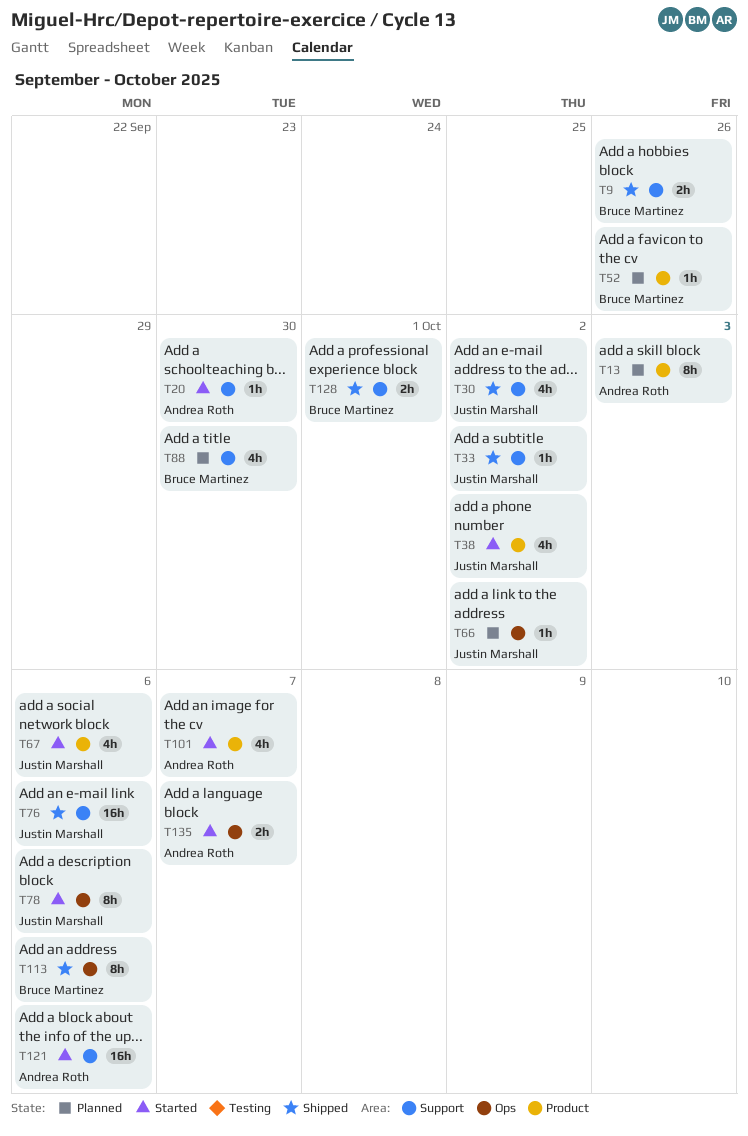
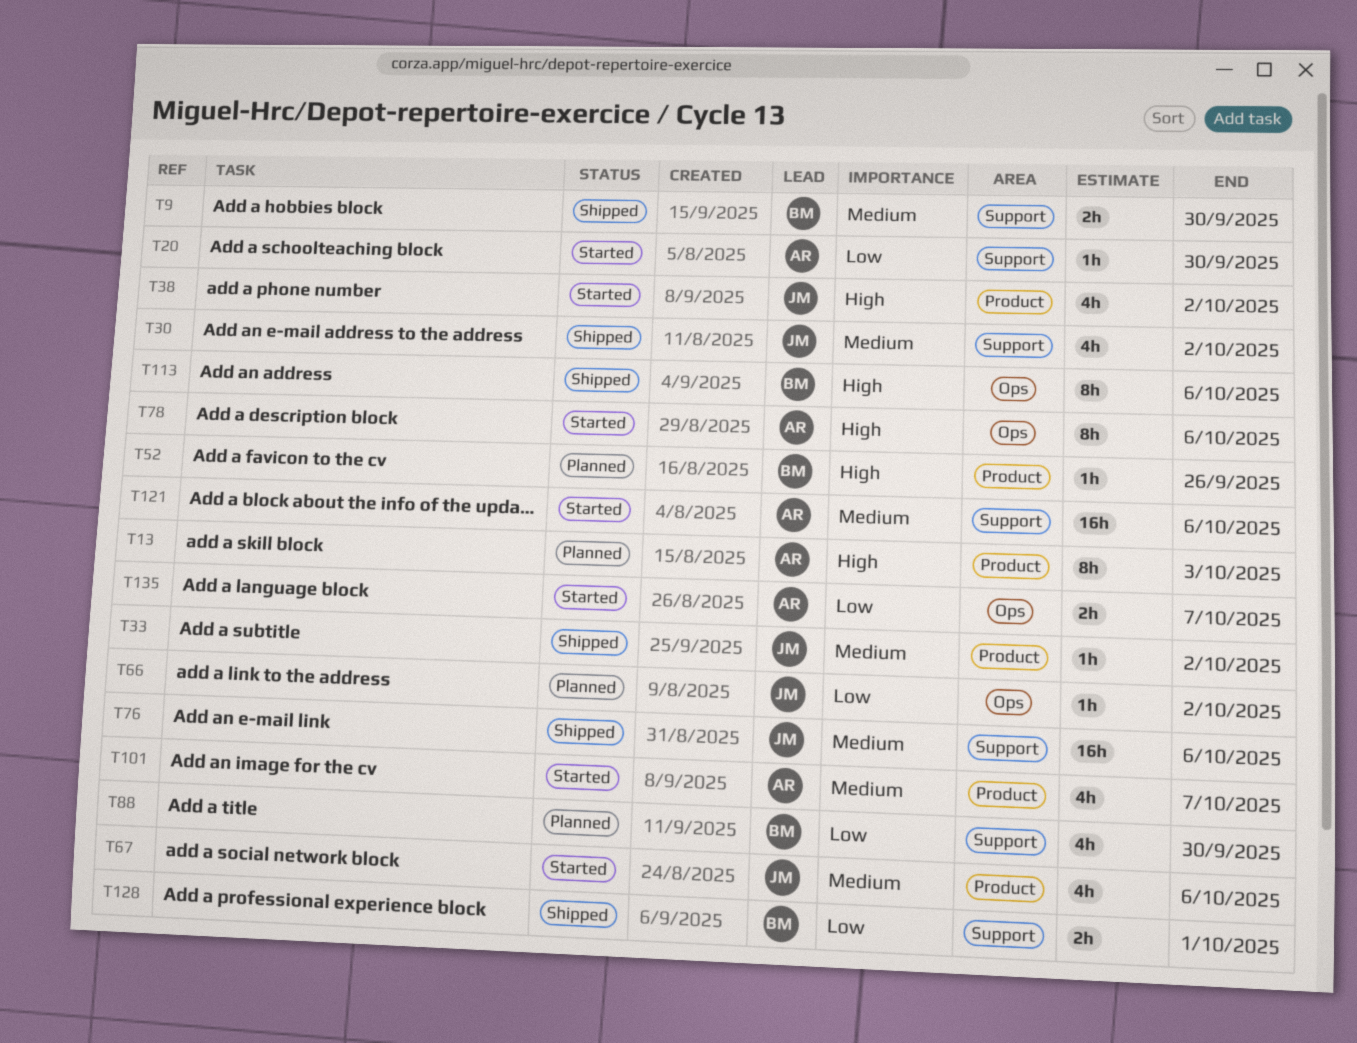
T9, due: Sep 26 -> Sep 30
T33, label: Support -> Product
T78, owner: Justin Marshall -> Andrea Roth

